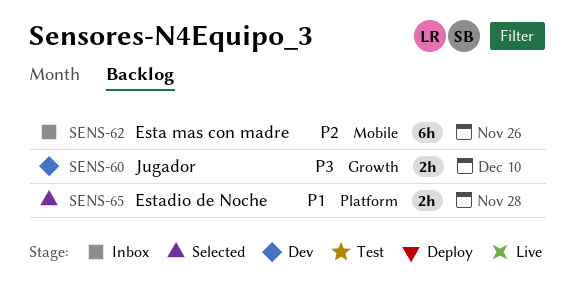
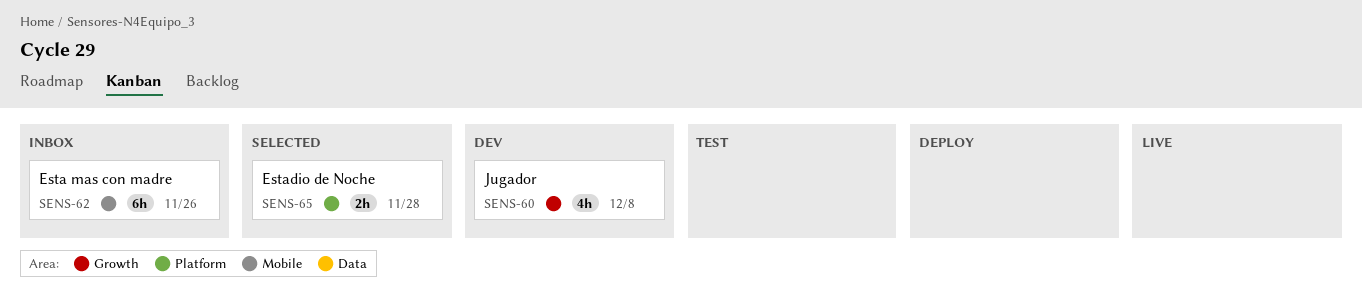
SENS-60, estimate: 2h -> 4h
SENS-60, due: Dec 10 -> Dec 8

